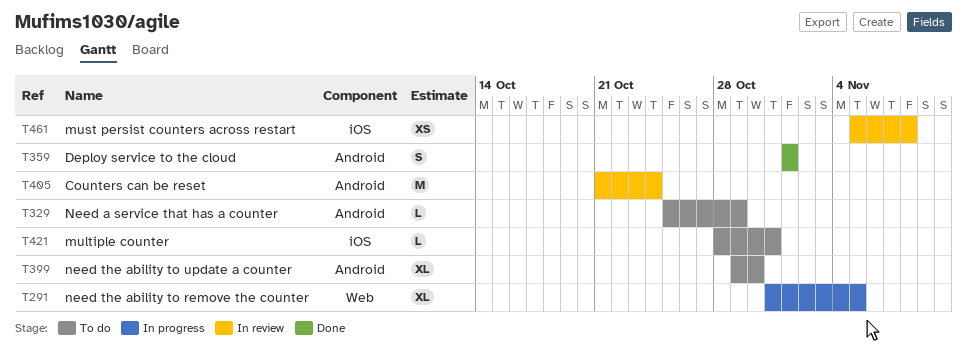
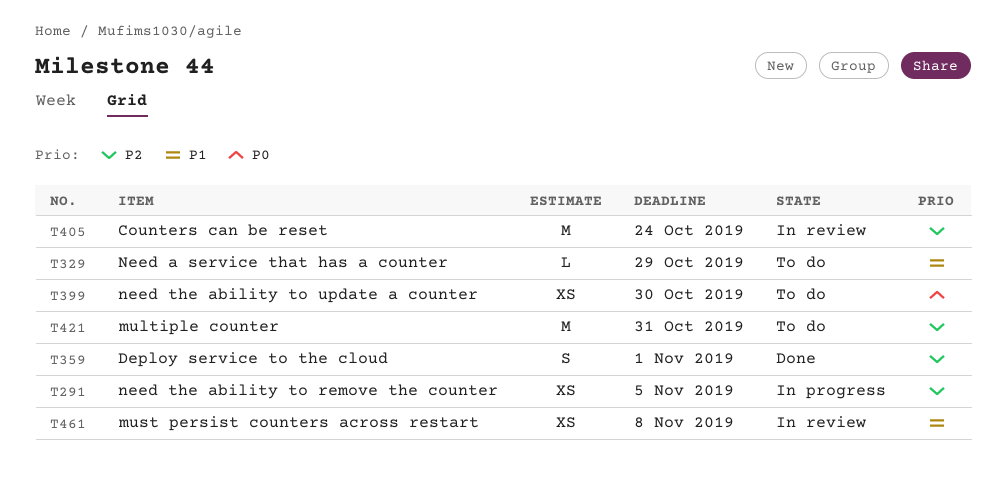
T291, estimate: XL -> XS
T399, estimate: XL -> XS
T421, estimate: L -> M

